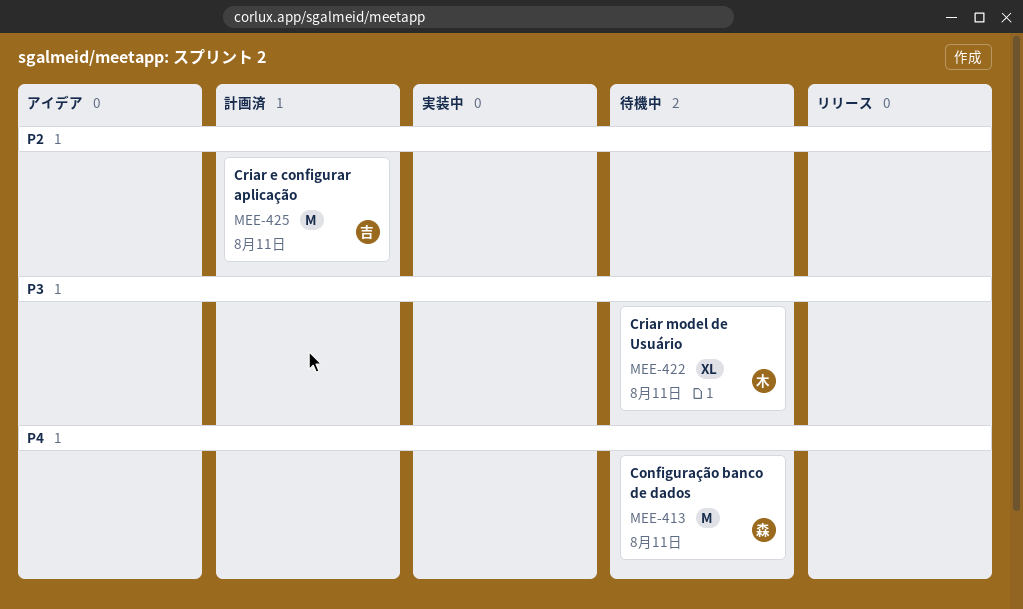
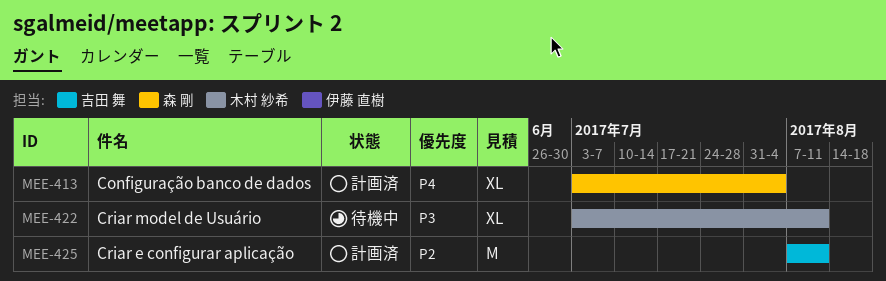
MEE-413, status: 待機中 -> 計画済
MEE-413, estimate: M -> XL
MEE-413, due: Aug 11 -> Aug 4

